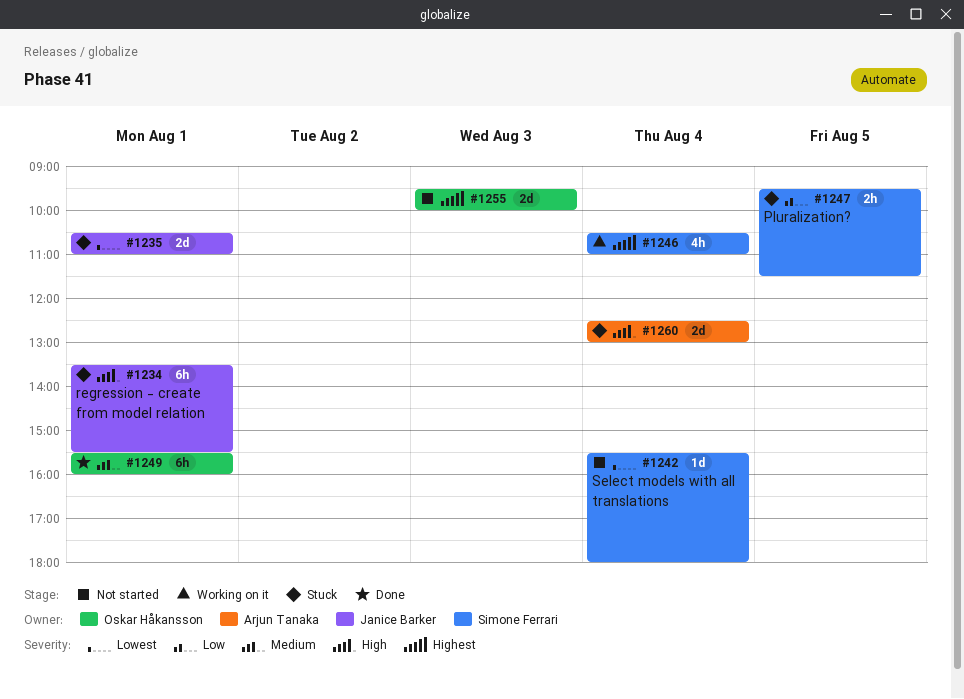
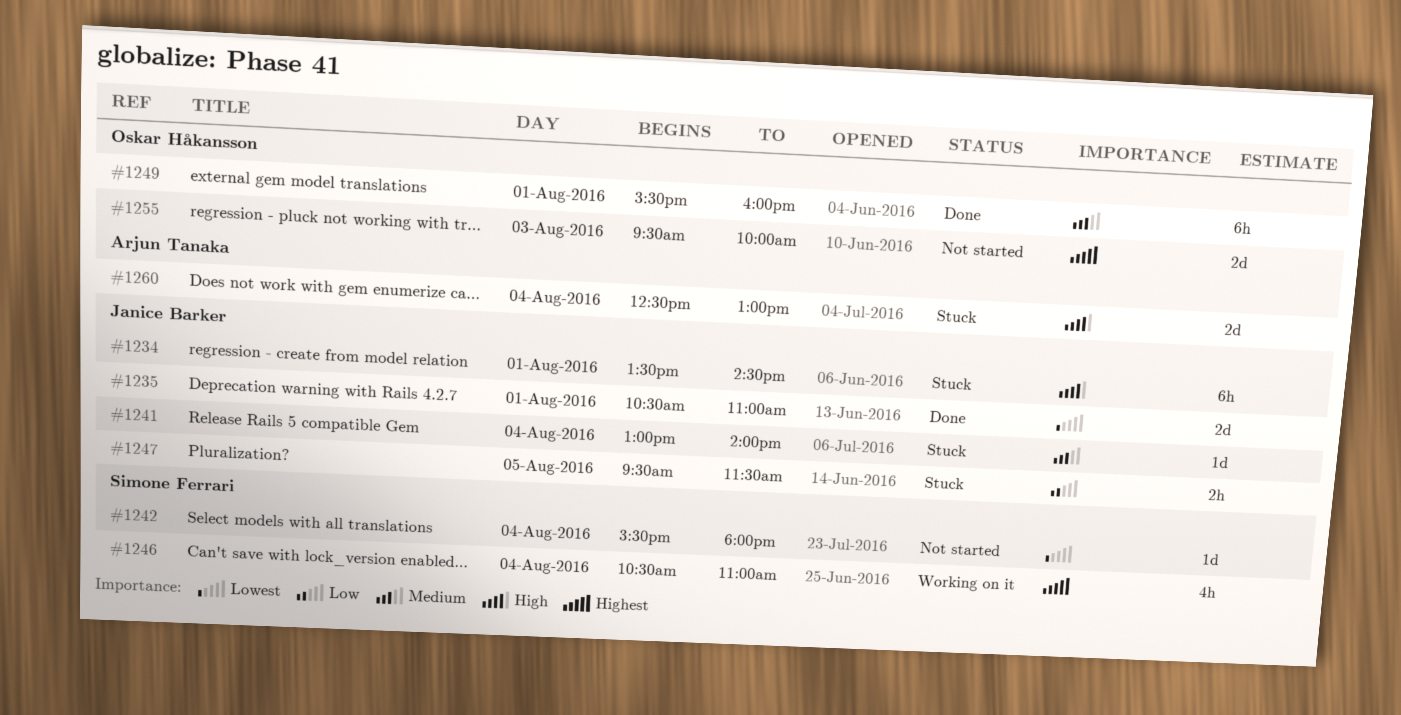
#1234, ends: 15:30 -> 14:30
#1235, status: Stuck -> Done
#1241: none -> present
#1247, owner: Simone Ferrari -> Janice Barker

